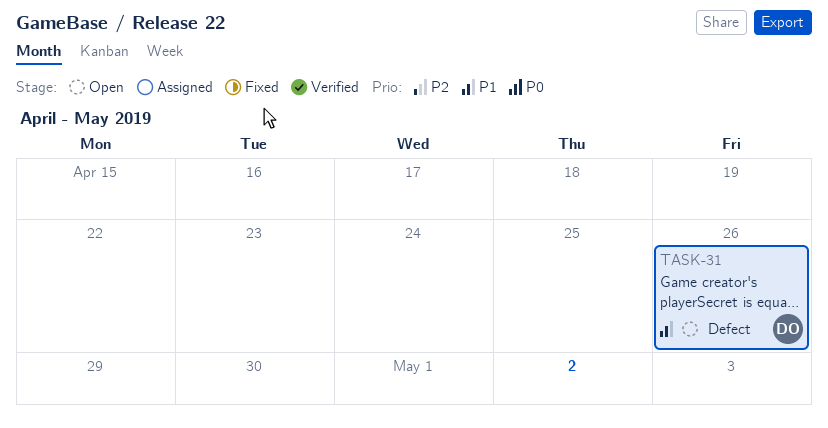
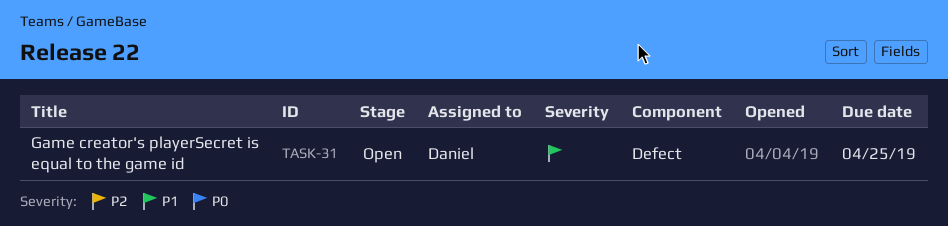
TASK-31, due: Apr 26 -> Apr 25

